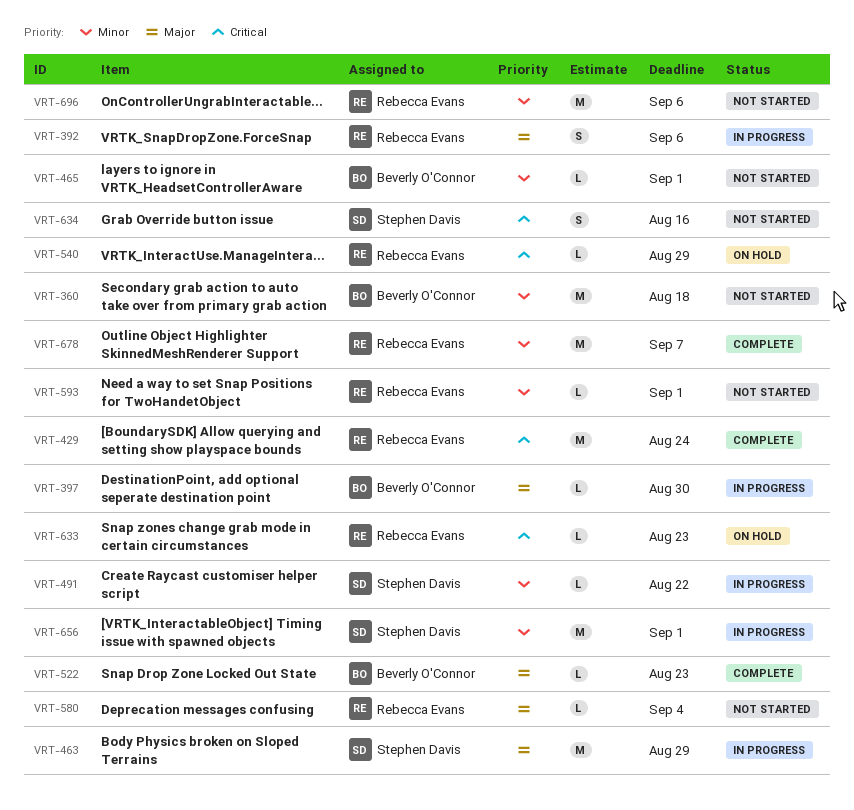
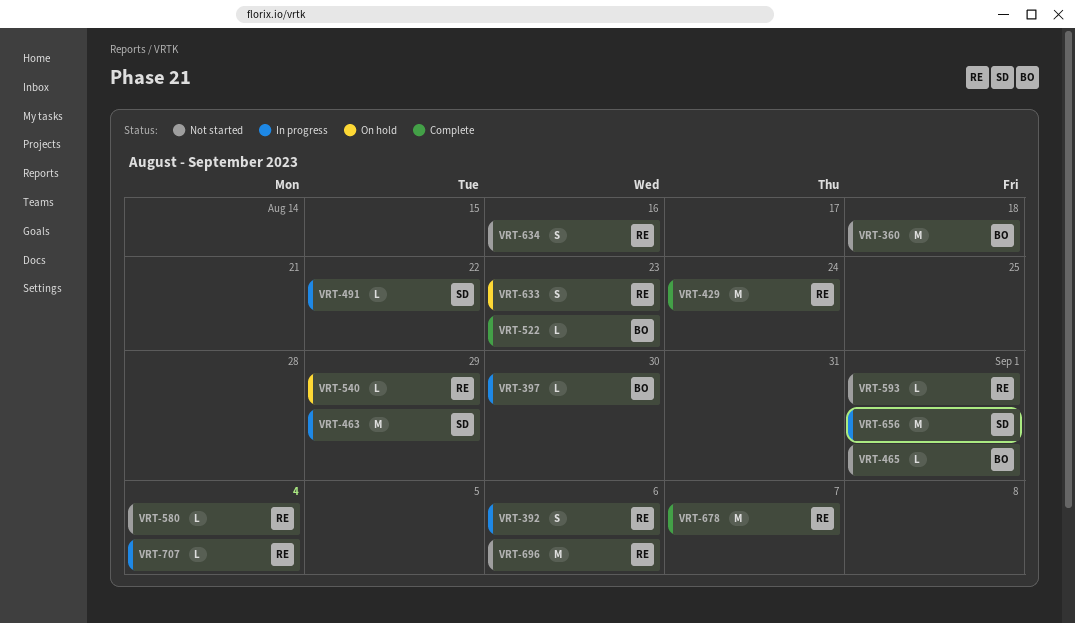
VRT-633, estimate: L -> S
VRT-634, owner: Stephen Davis -> Rebecca Evans
VRT-707: none -> present

